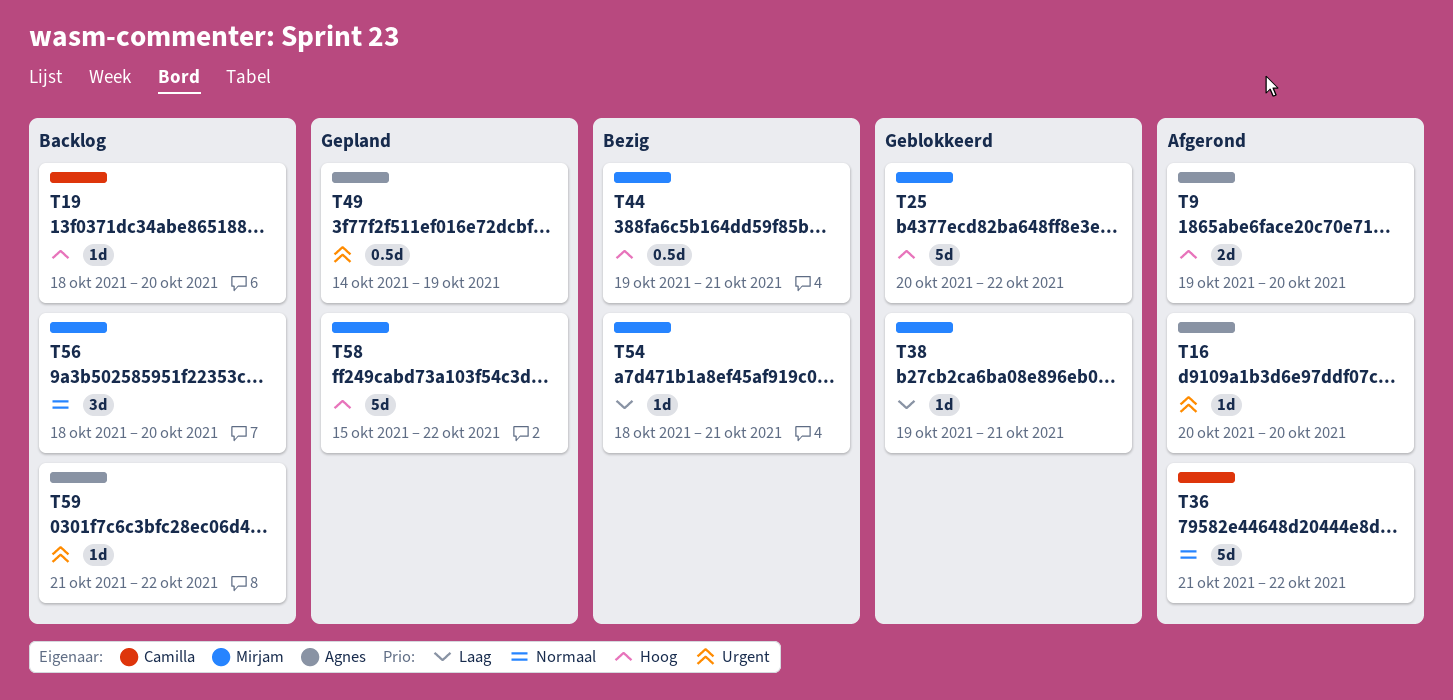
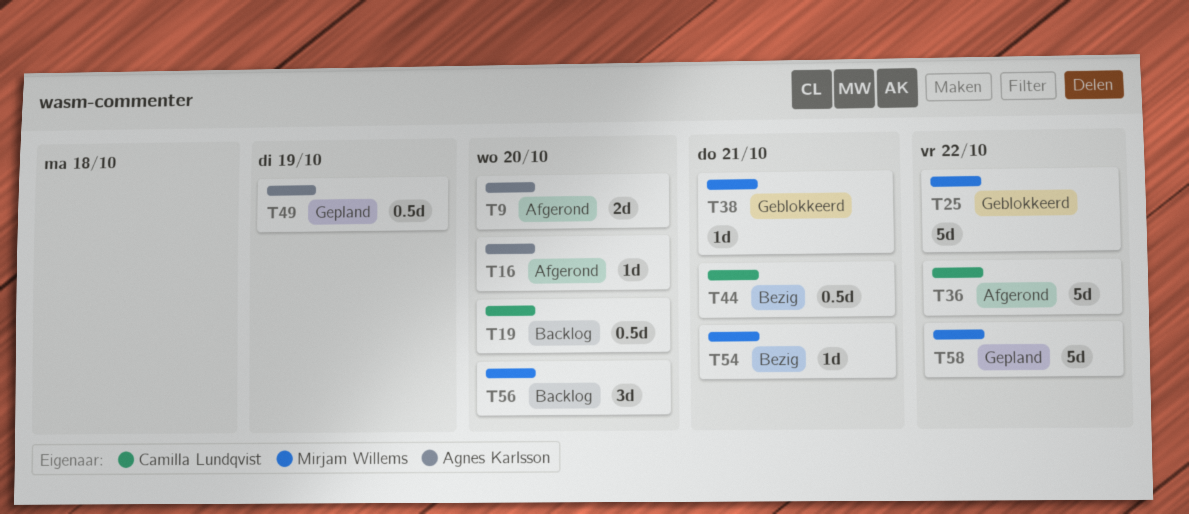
T19, estimate: 1d -> 0.5d
T44, owner: Mirjam Willems -> Camilla Lundqvist
T59: present -> none

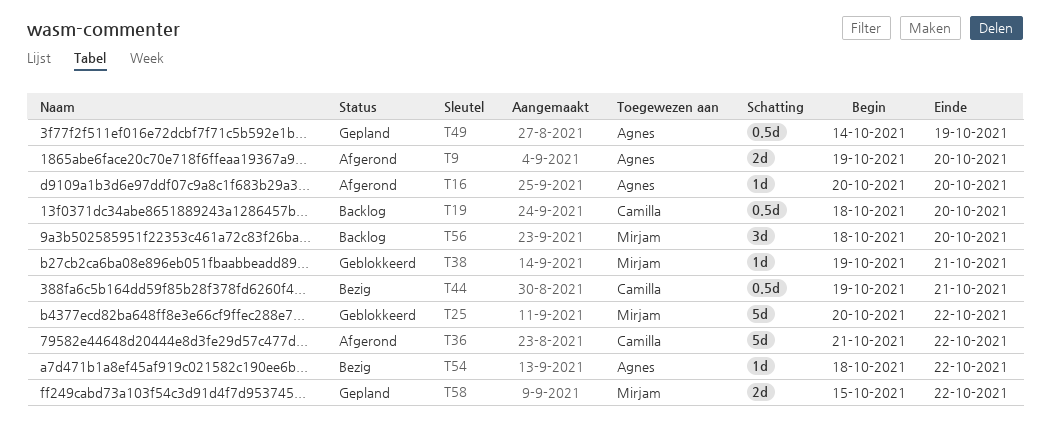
T54, owner: Mirjam Willems -> Agnes Karlsson
T54, due: Oct 21 -> Oct 22
T58, estimate: 5d -> 2d

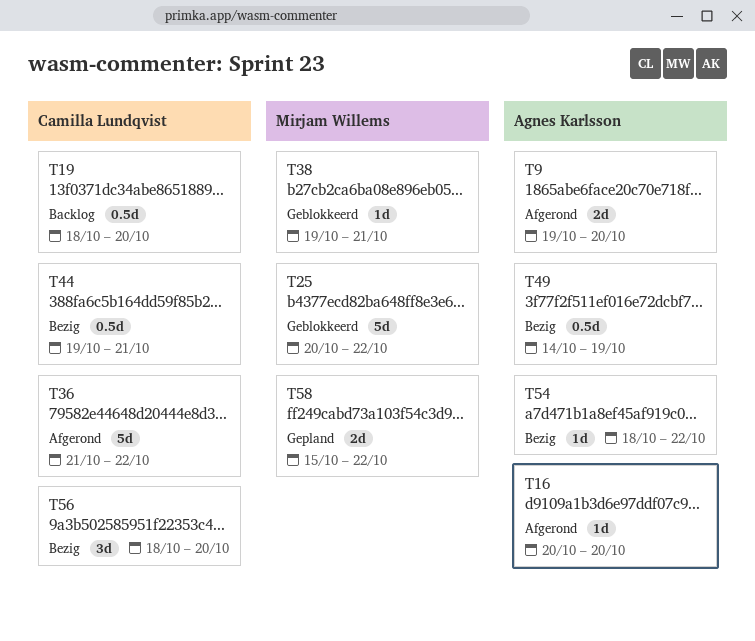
T49, status: Gepland -> Bezig
T56, status: Backlog -> Bezig
T56, owner: Mirjam Willems -> Camilla Lundqvist

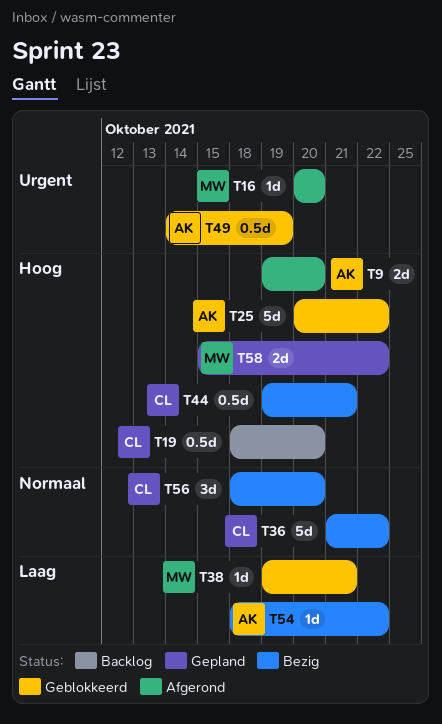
T16, owner: Agnes Karlsson -> Mirjam Willems
T25, owner: Mirjam Willems -> Agnes Karlsson
T36, status: Afgerond -> Bezig
T49, status: Bezig -> Geblokkeerd

